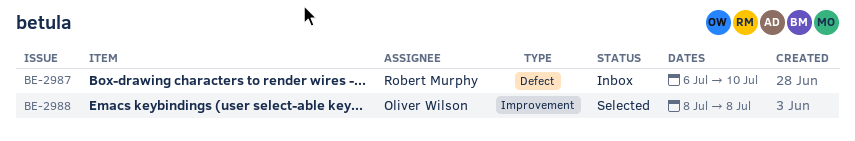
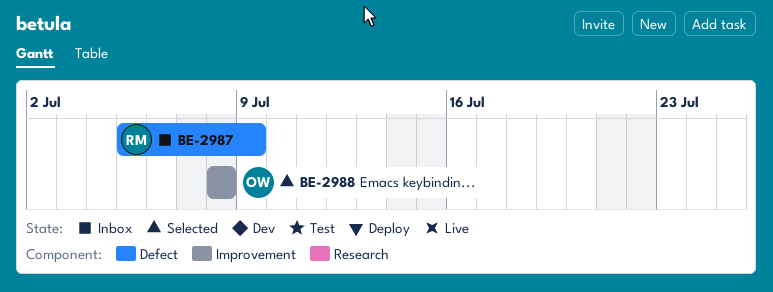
BE-2987, start: Jul 6 -> Jul 5
BE-2987, due: Jul 10 -> Jul 9

